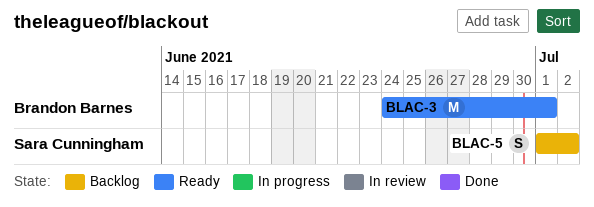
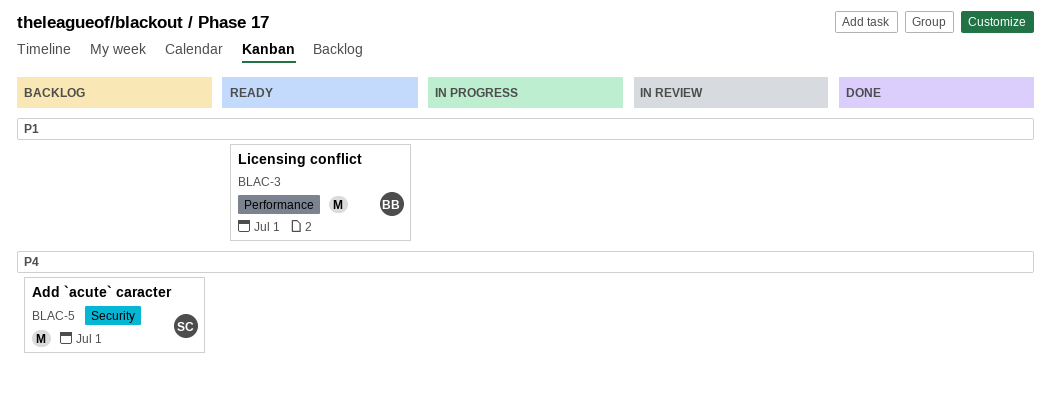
BLAC-5, estimate: S -> M
BLAC-5, due: Jul 2 -> Jul 1

